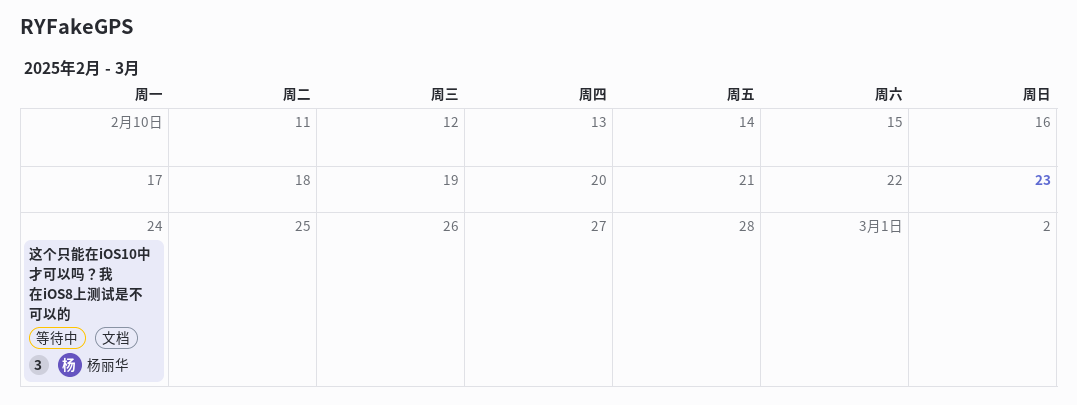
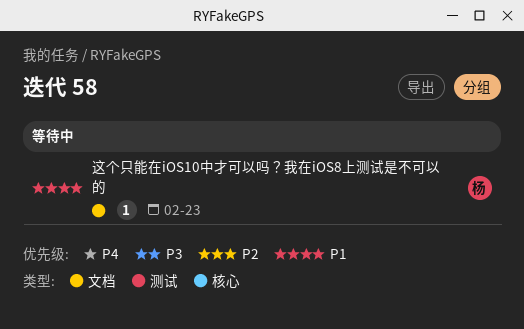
这个只能在iOS10中才可以吗？我在iOS8上测试是不可以的, estimate: 3 -> 1
这个只能在iOS10中才可以吗？我在iOS8上测试是不可以的, due: Feb 24 -> Feb 23

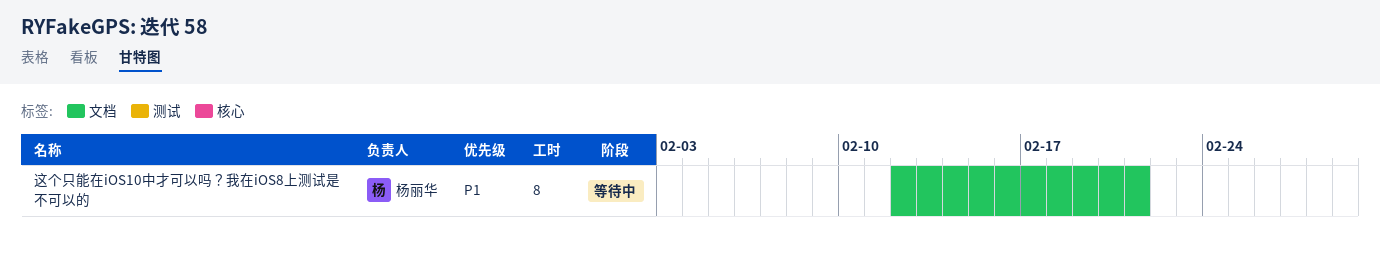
这个只能在iOS10中才可以吗？我在iOS8上测试是不可以的, estimate: 1 -> 8
这个只能在iOS10中才可以吗？我在iOS8上测试是不可以的, due: Feb 23 -> Feb 21

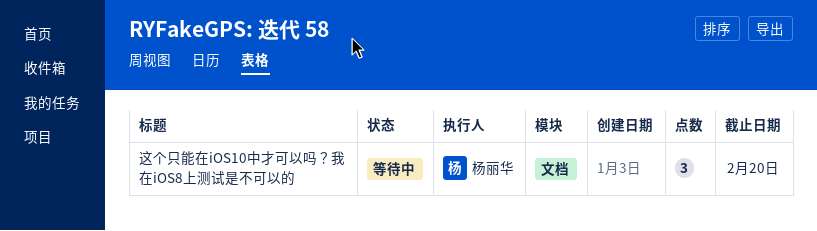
这个只能在iOS10中才可以吗？我在iOS8上测试是不可以的, estimate: 8 -> 3
这个只能在iOS10中才可以吗？我在iOS8上测试是不可以的, due: Feb 21 -> Feb 20

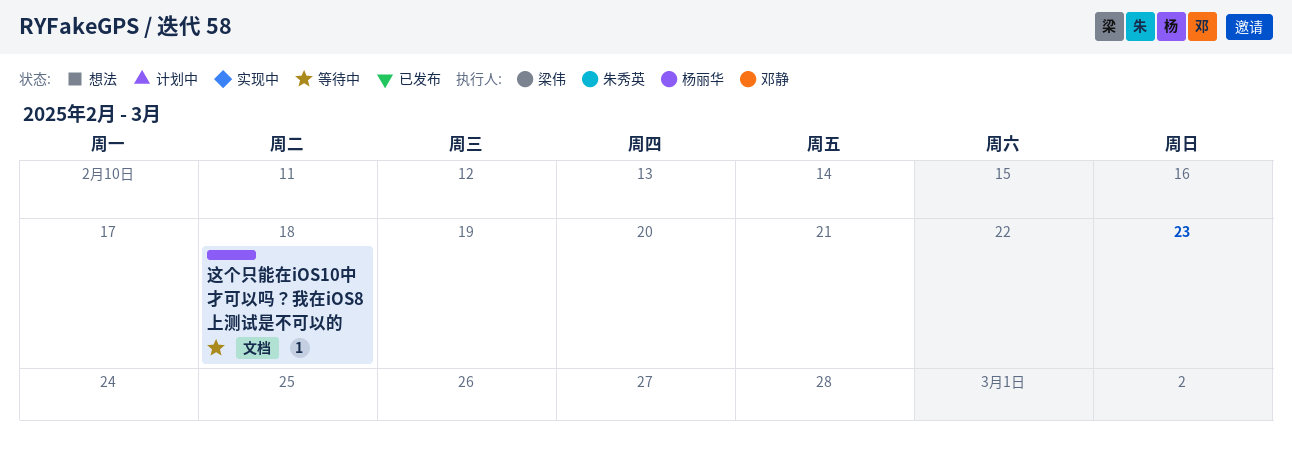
这个只能在iOS10中才可以吗？我在iOS8上测试是不可以的, estimate: 3 -> 1
这个只能在iOS10中才可以吗？我在iOS8上测试是不可以的, due: Feb 20 -> Feb 18

